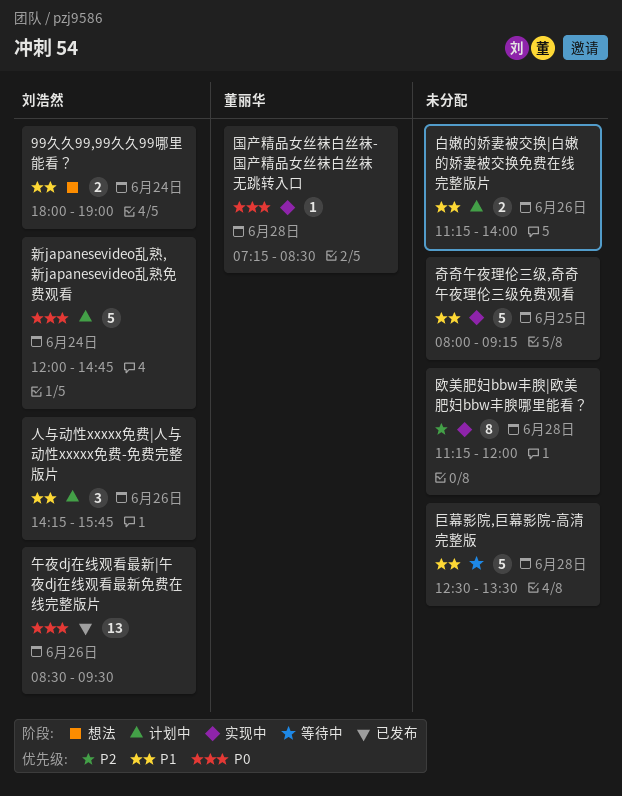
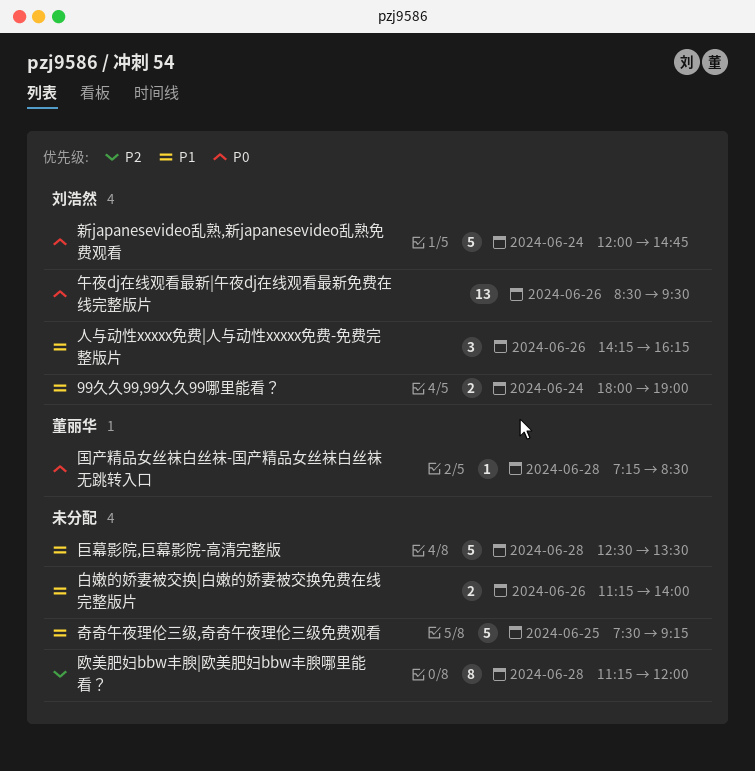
人与动性xxxxx免费|人与动性xxxxx免费-免费完整版片, ends: 15:45 -> 16:15
奇奇午夜理伦三级,奇奇午夜理伦三级免费观看, begins: 08:00 -> 07:30

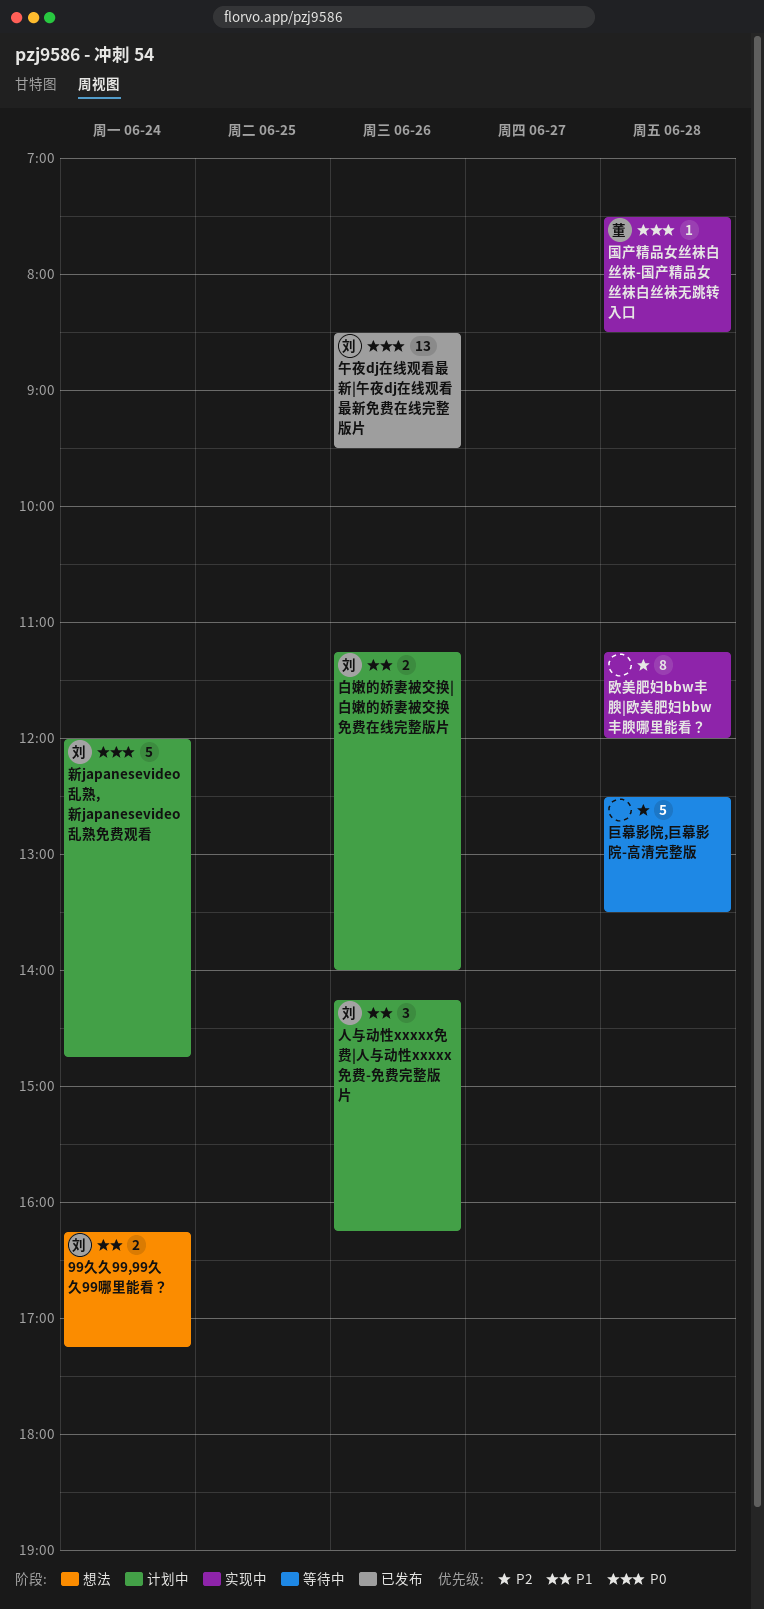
99久久99,99久久99哪里能看？, begins: 18:00 -> 16:15
99久久99,99久久99哪里能看？, ends: 19:00 -> 17:15
国产精品女丝袜白丝袜-国产精品女丝袜白丝袜无跳转入口, begins: 07:15 -> 07:30
奇奇午夜理伦三级,奇奇午夜理伦三级免费观看: present -> none
巨幕影院,巨幕影院-高清完整版, priority: P1 -> P2
白嫩的娇妻被交换|白嫩的娇妻被交换免费在线完整版片, owner: none -> 刘浩然

